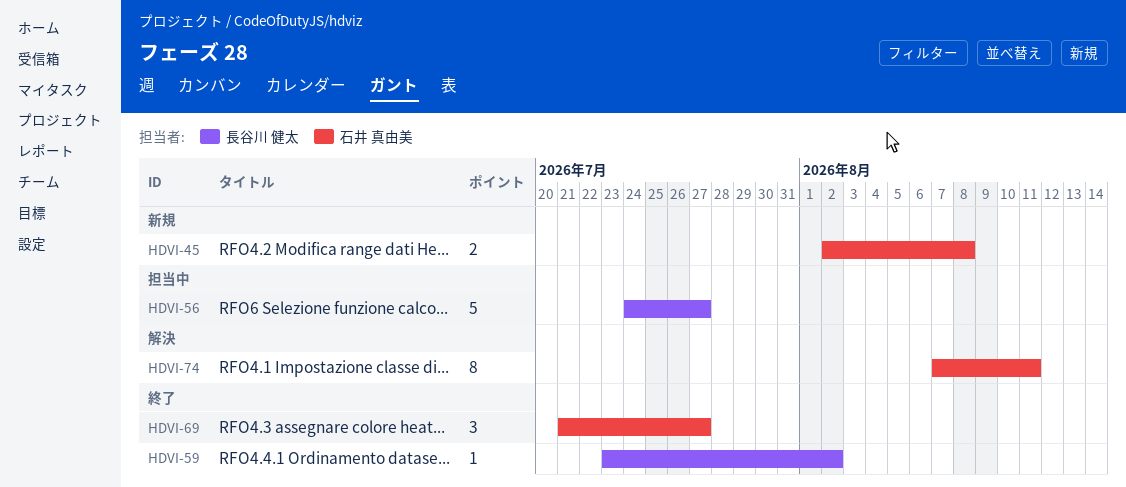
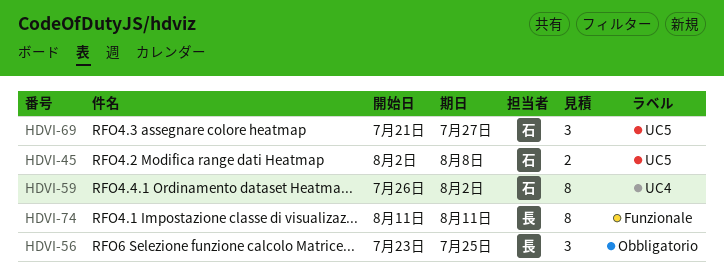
HDVI-56, estimate: 5 -> 3
HDVI-56, start: Jul 24 -> Jul 23
HDVI-56, due: Jul 27 -> Jul 25
HDVI-59, owner: 長谷川 健太 -> 石井 真由美
HDVI-59, estimate: 1 -> 8
HDVI-59, start: Jul 23 -> Jul 26
HDVI-74, owner: 石井 真由美 -> 長谷川 健太
HDVI-74, start: Aug 7 -> Aug 11

